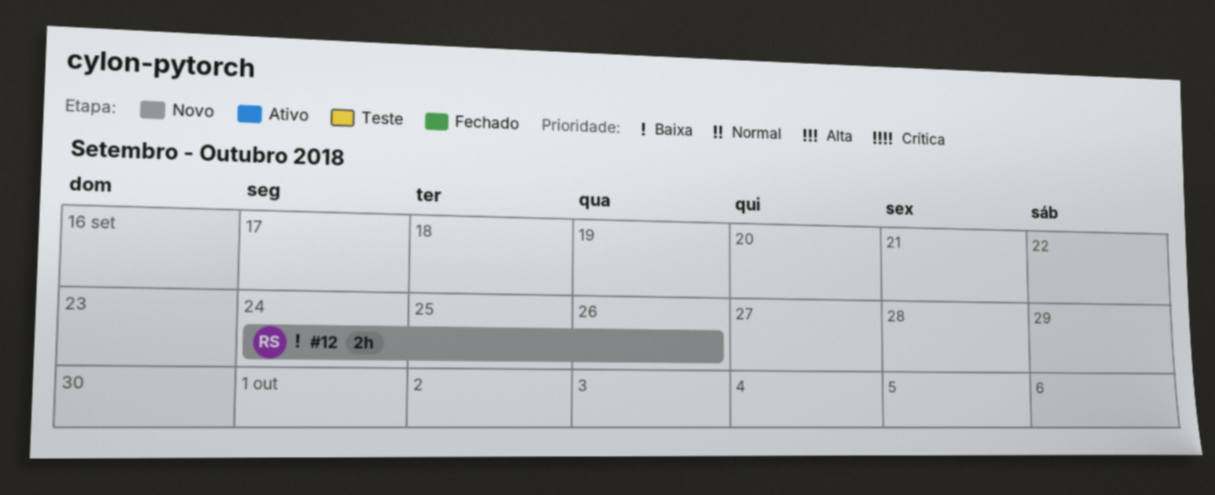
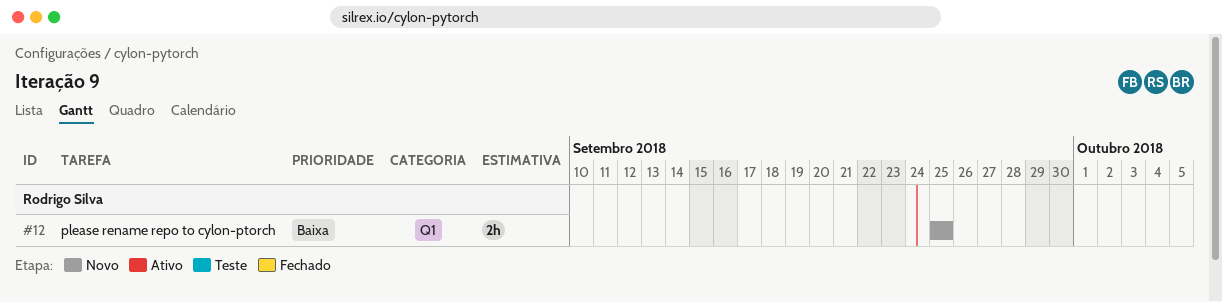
#12, start: Sep 24 -> Sep 25
#12, due: Sep 26 -> Sep 25

